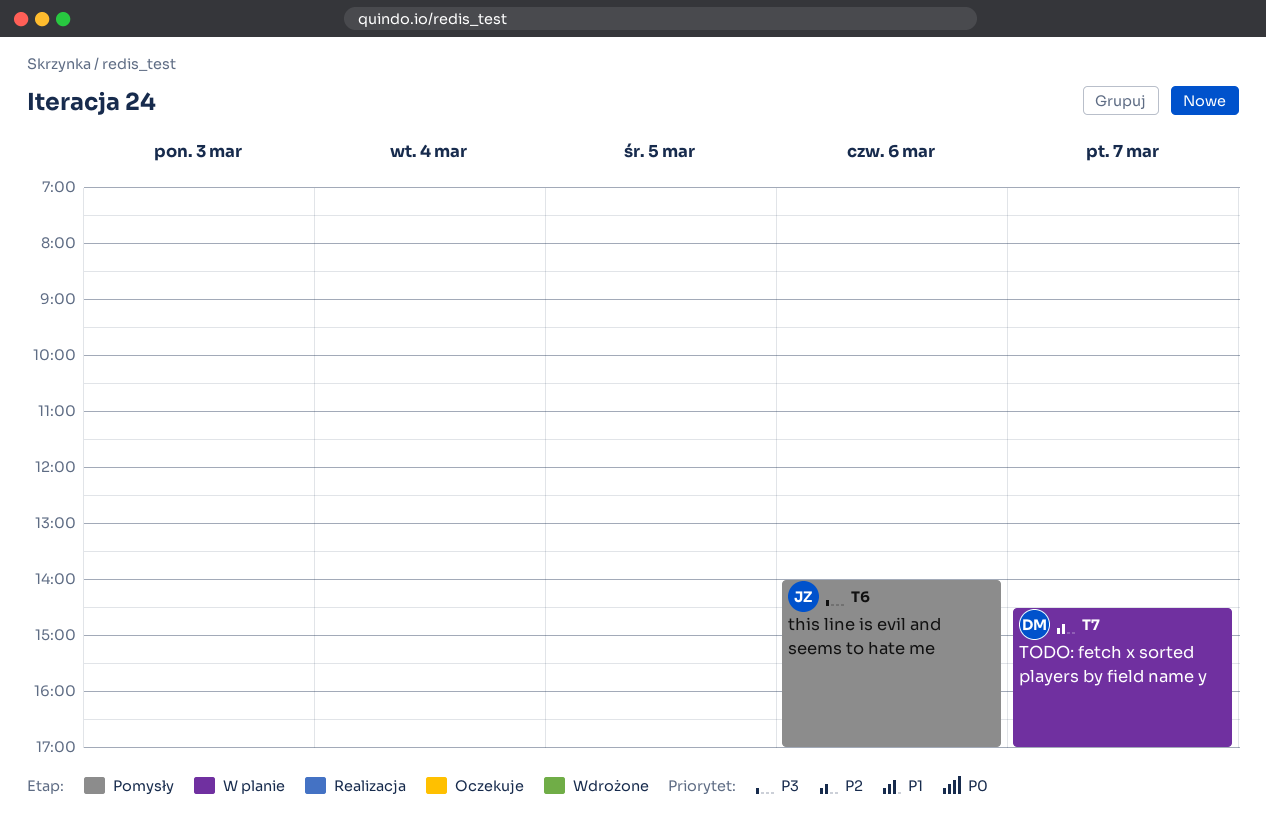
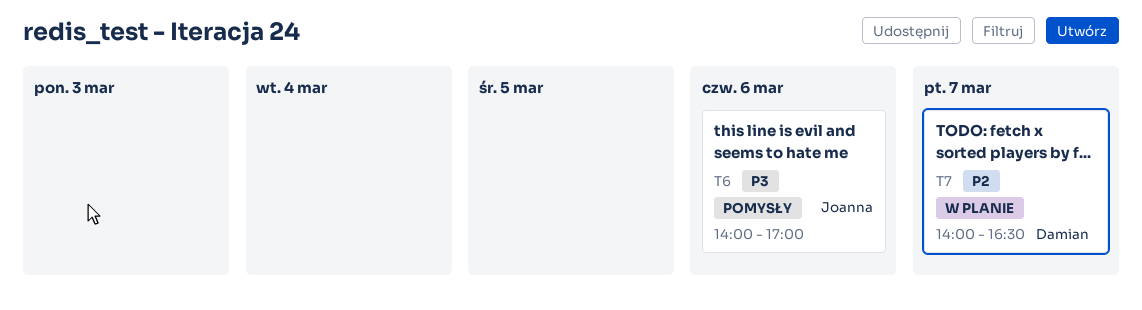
T7, begins: 14:30 -> 14:00
T7, ends: 17:00 -> 16:30

